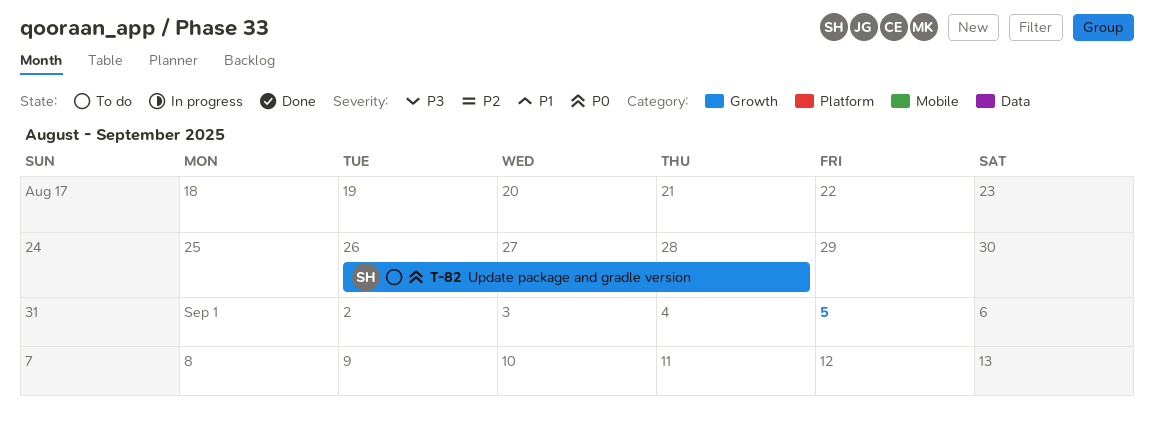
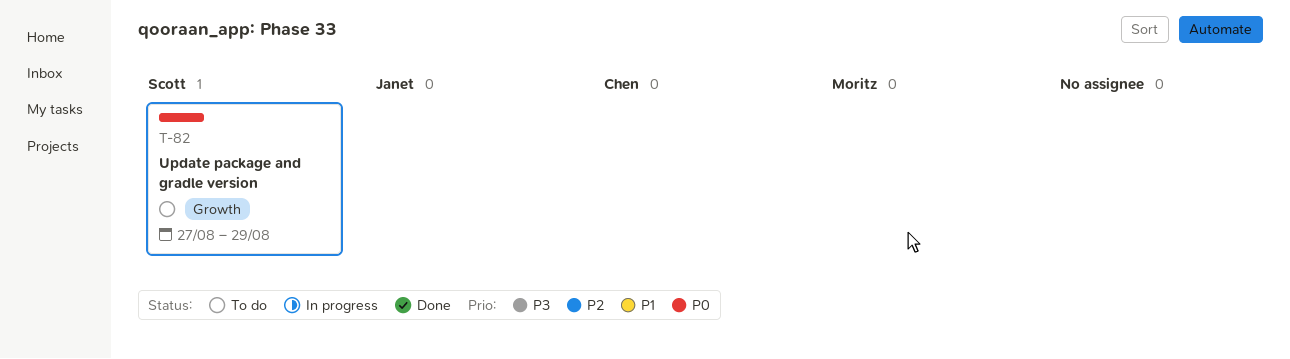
T-82, start: Aug 26 -> Aug 27
T-82, due: Aug 28 -> Aug 29

